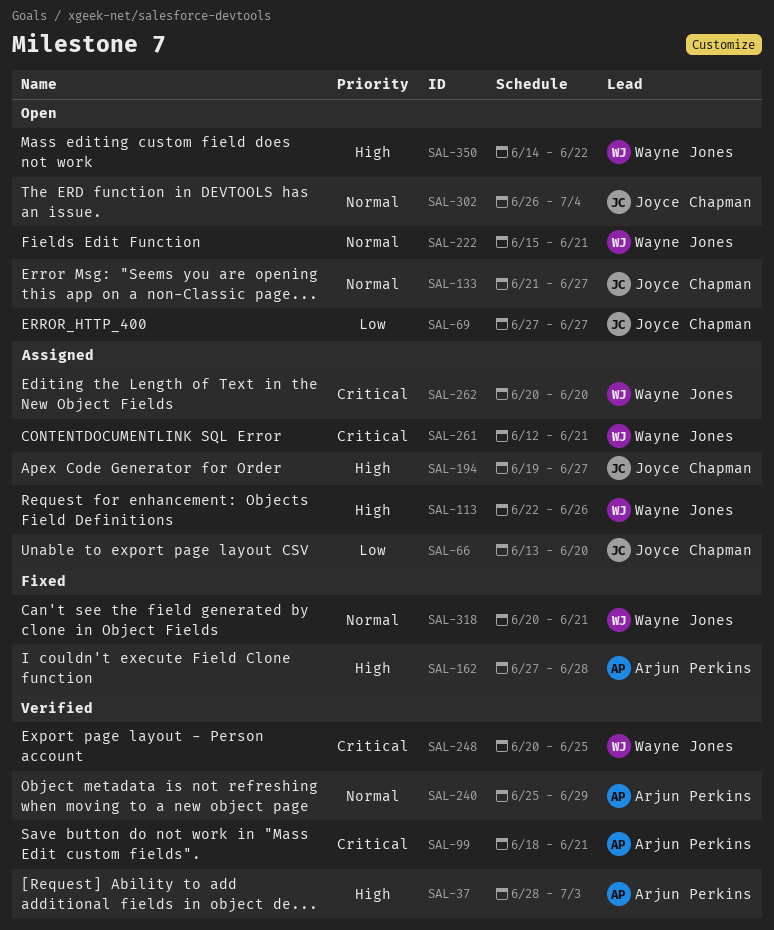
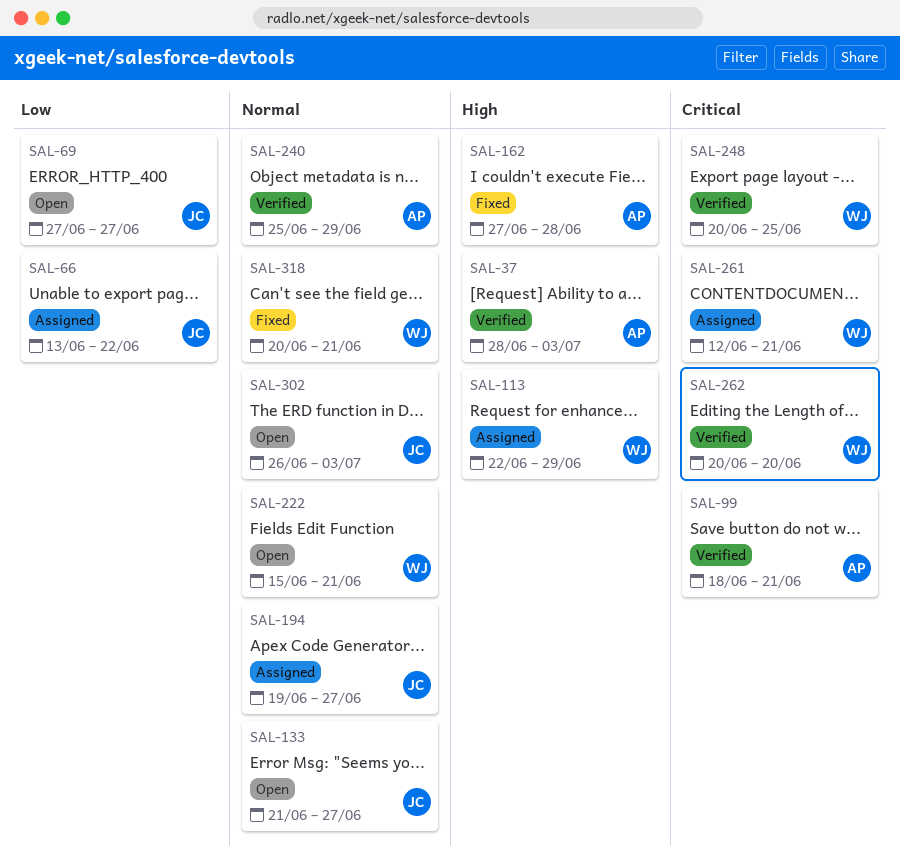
SAL-66, due: Jun 20 -> Jun 22
SAL-113, due: Jun 26 -> Jun 29
SAL-194, priority: High -> Normal
SAL-262, status: Assigned -> Verified
SAL-302, due: Jul 4 -> Jul 3
SAL-350: present -> none

